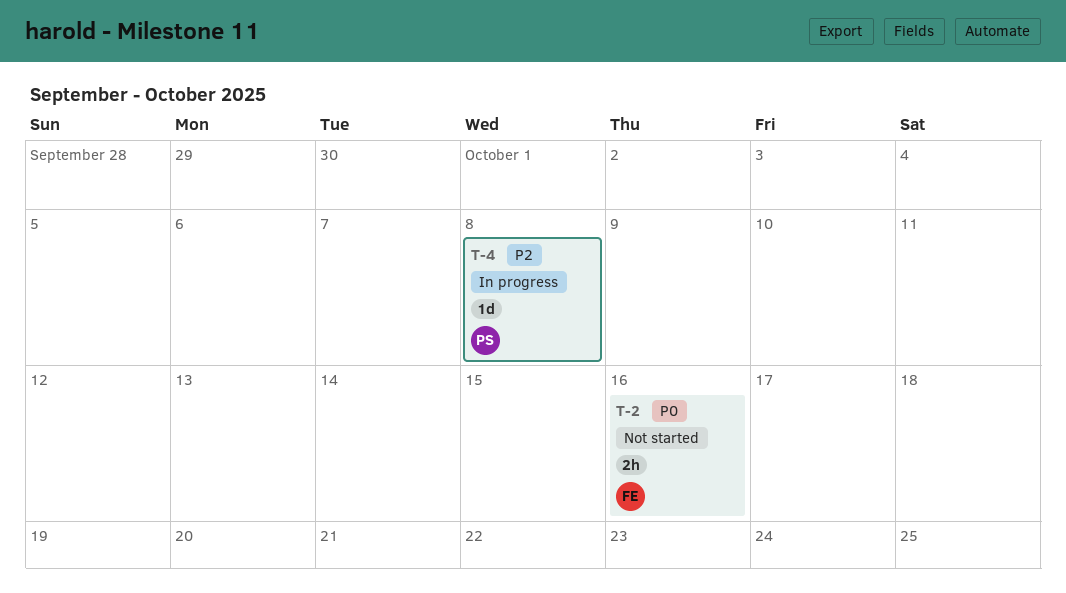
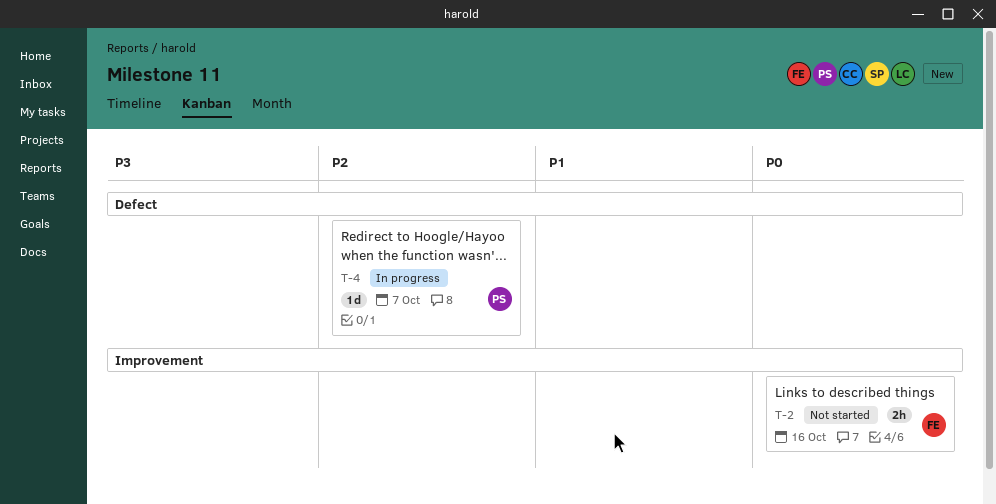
T-4, due: Oct 8 -> Oct 7

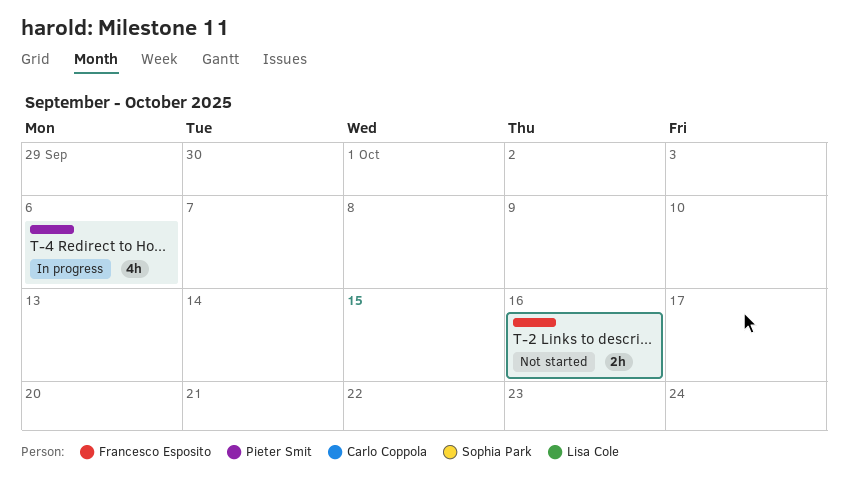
T-4, estimate: 1d -> 4h
T-4, due: Oct 7 -> Oct 6

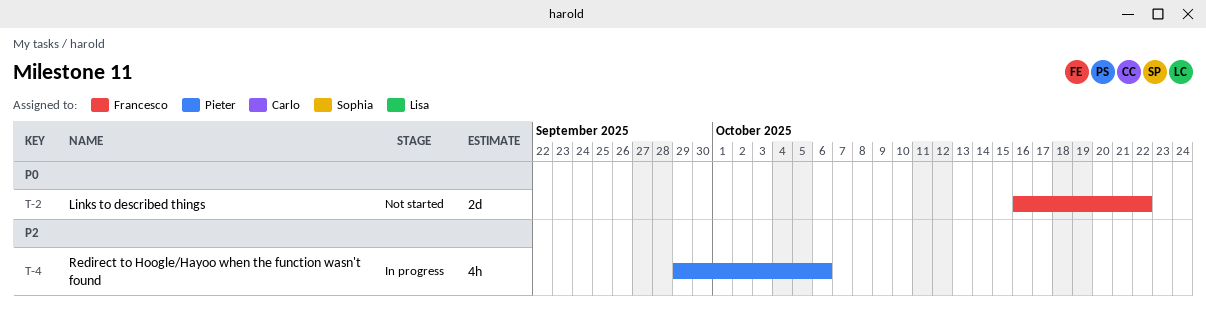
T-2, estimate: 2h -> 2d
T-2, due: Oct 16 -> Oct 22

